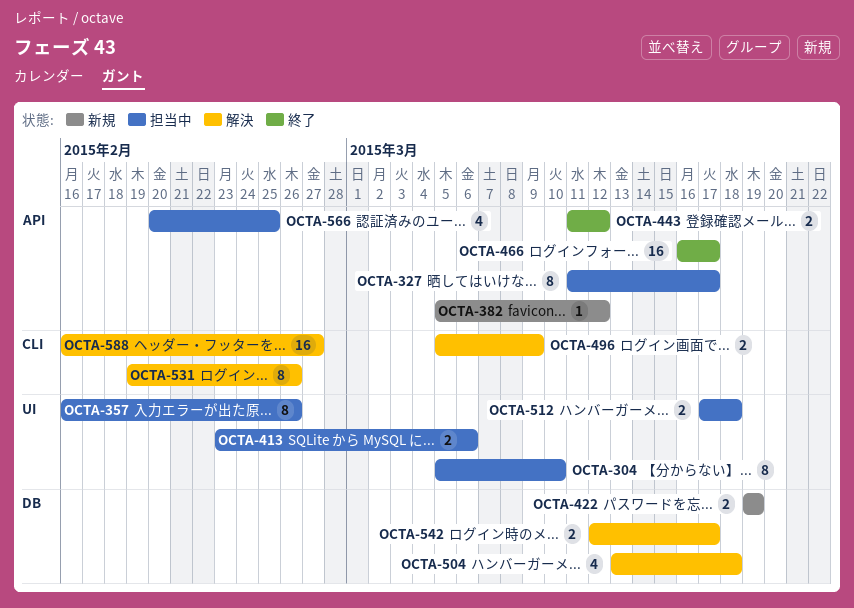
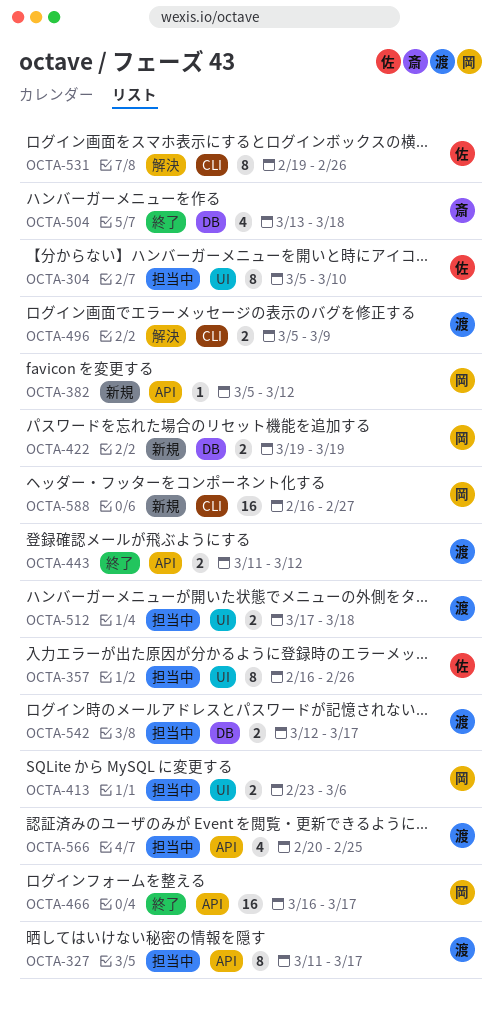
OCTA-504, status: 解決 -> 終了
OCTA-542, status: 解決 -> 担当中
OCTA-588, status: 解決 -> 新規

